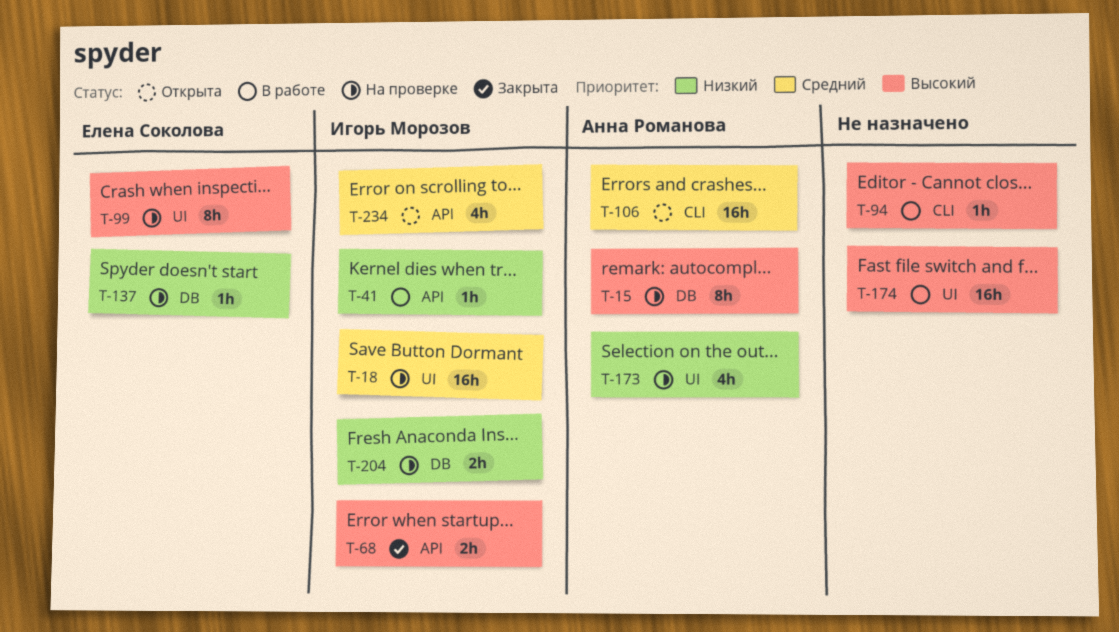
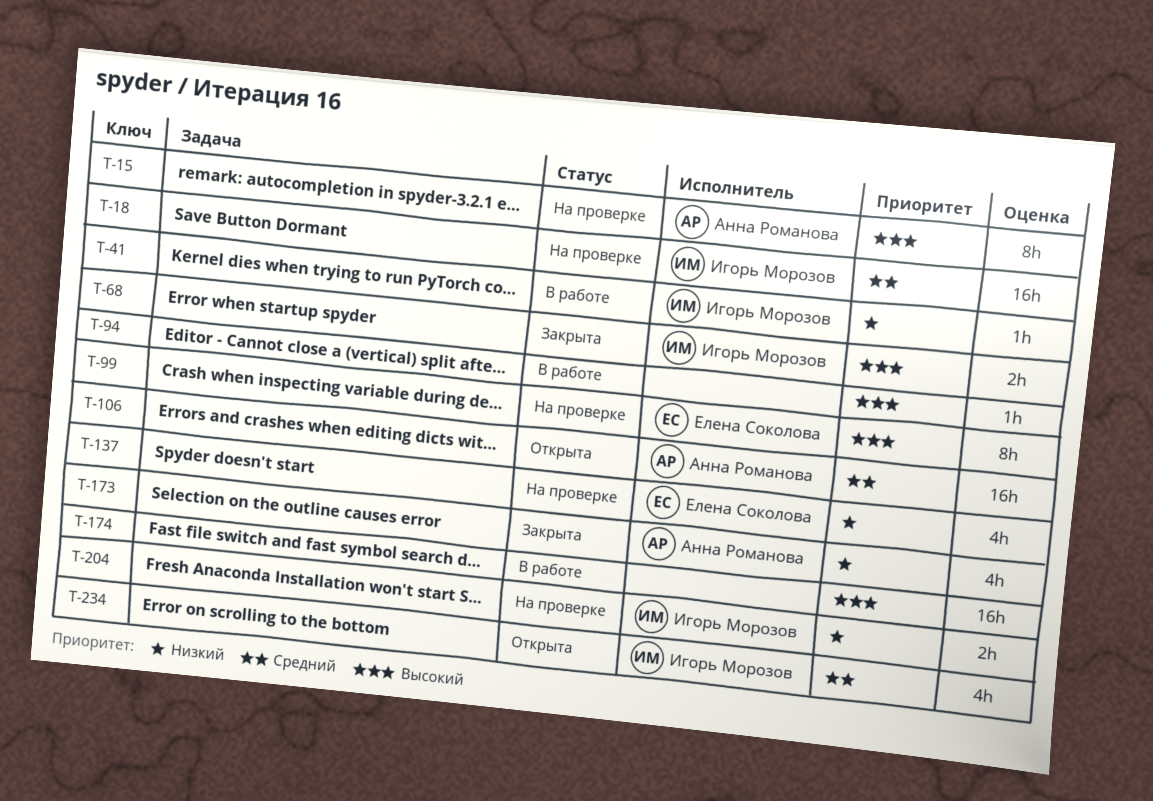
T-137, estimate: 1h -> 4h
T-173, status: На проверке -> Закрыта

